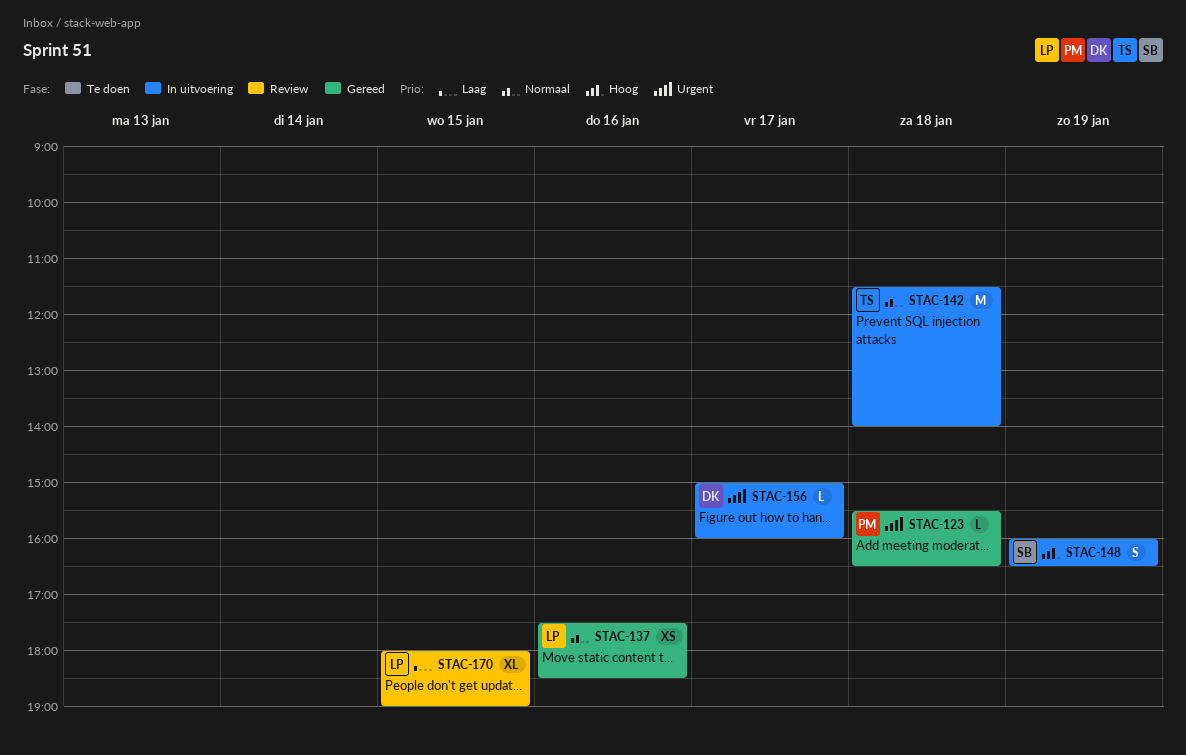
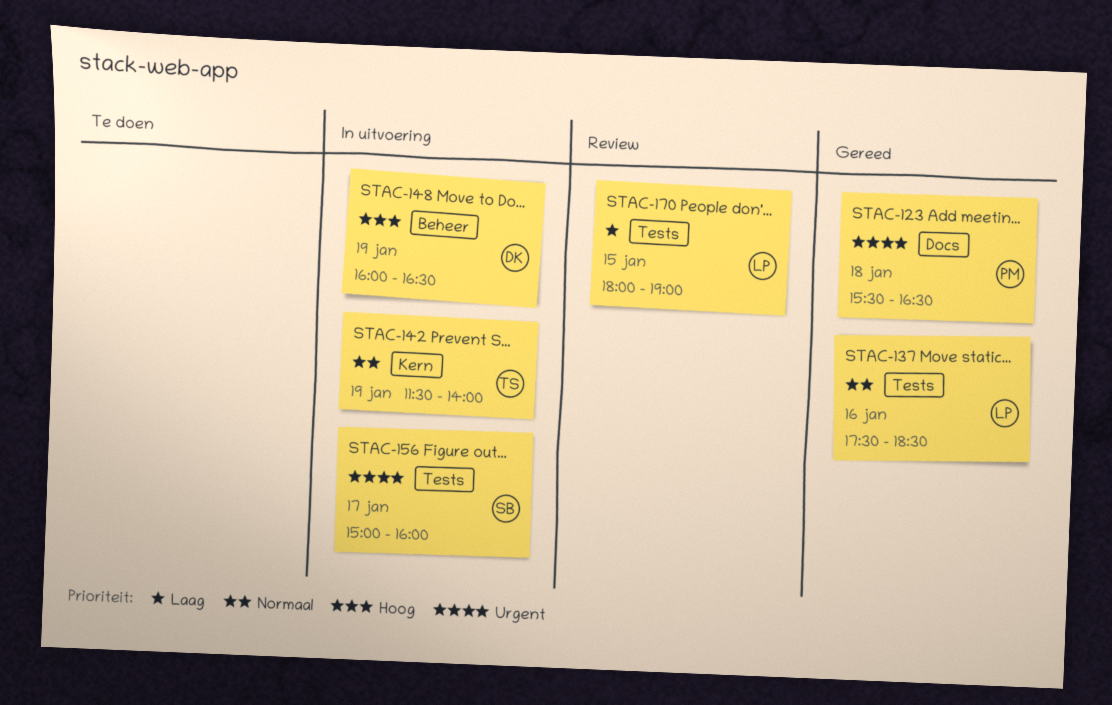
STAC-142, day: Jan 18 -> Jan 19
STAC-148, owner: SB -> DK
STAC-156, owner: DK -> SB

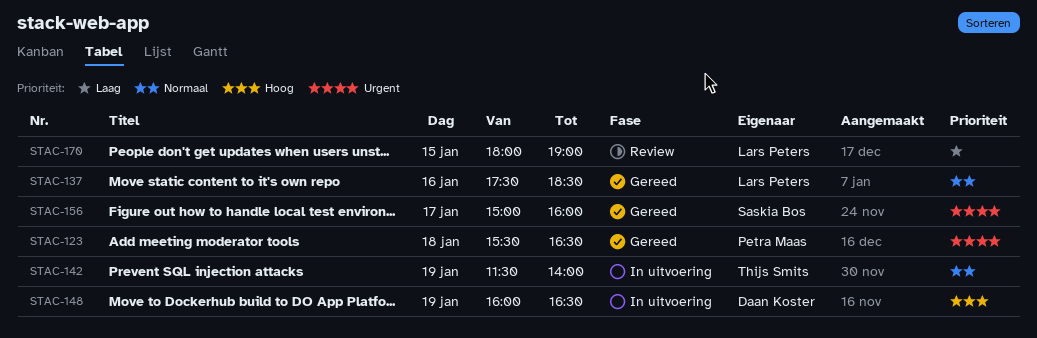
STAC-156, status: In uitvoering -> Gereed

